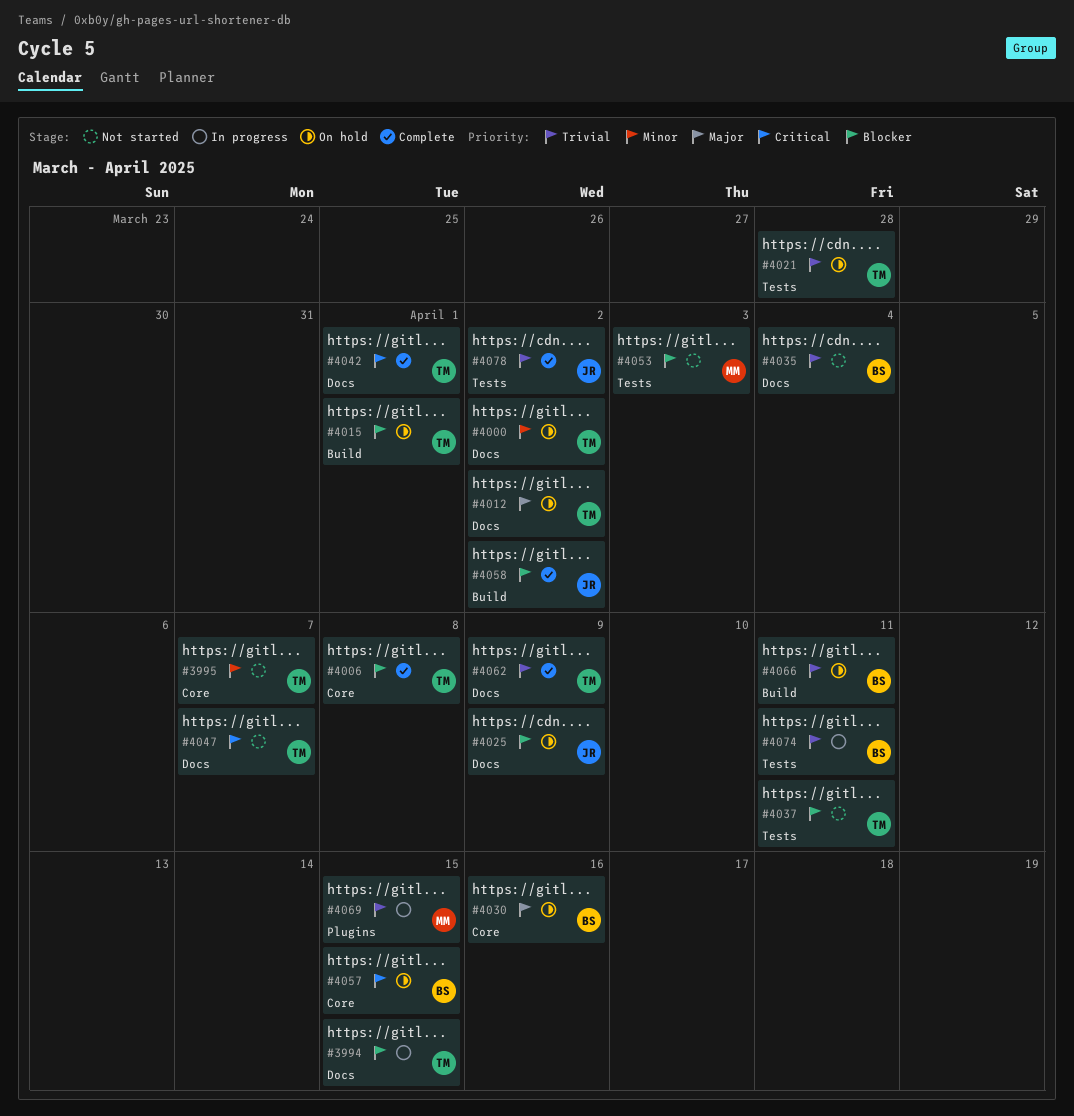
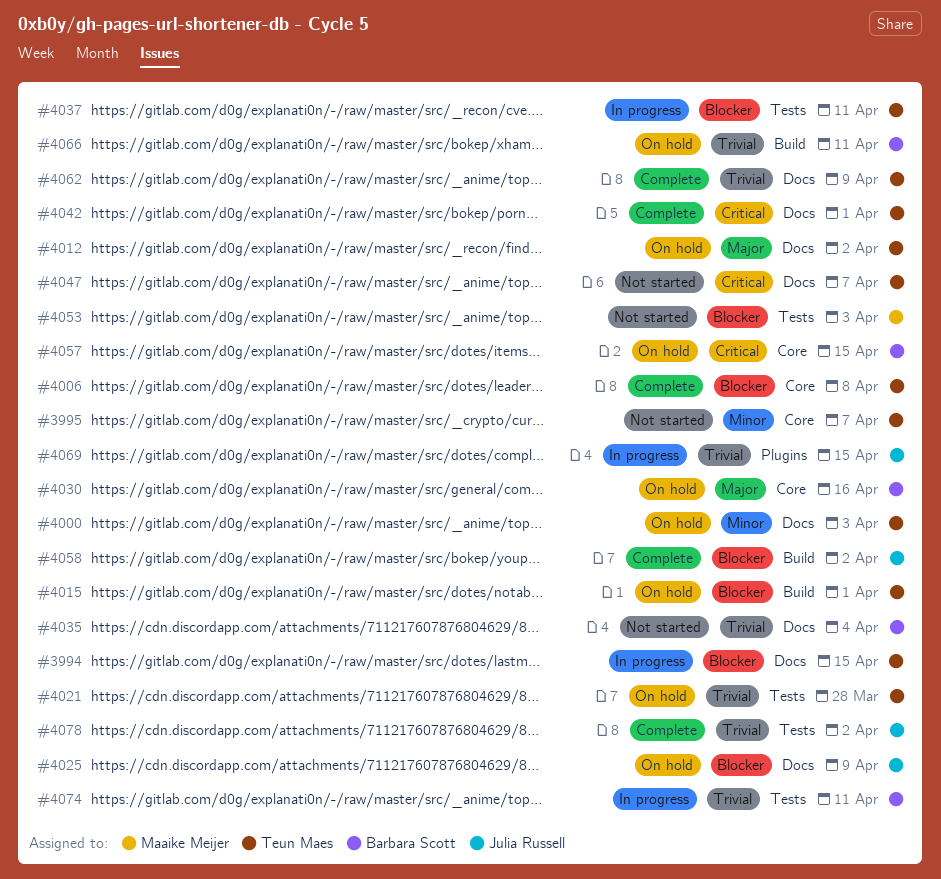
#4000, due: Apr 2 -> Apr 3
#4037, status: Not started -> In progress
#4069, owner: Maaike Meijer -> Julia Russell

